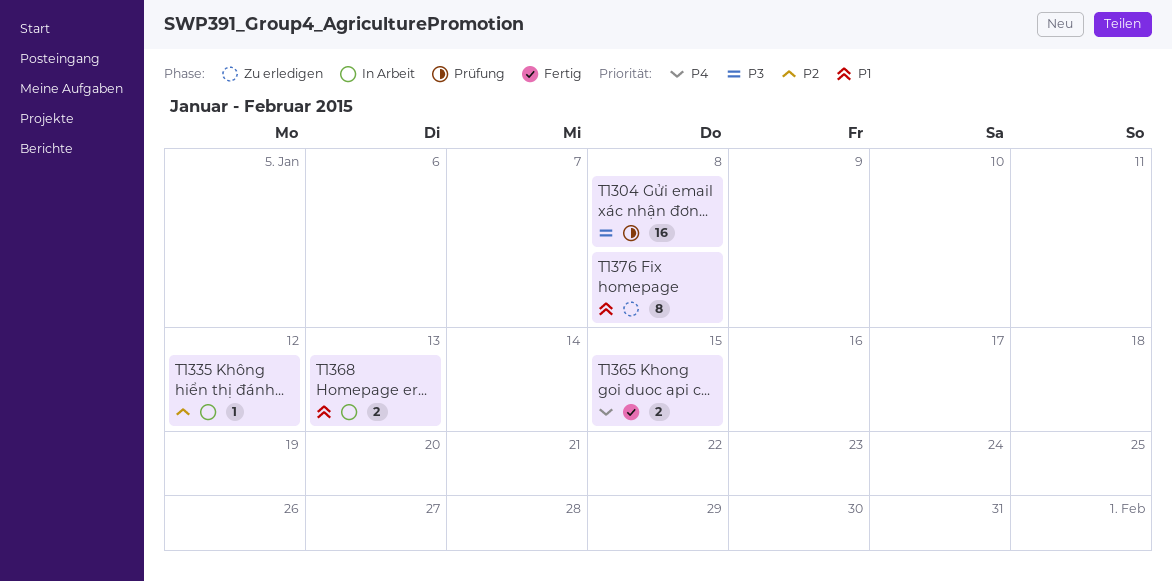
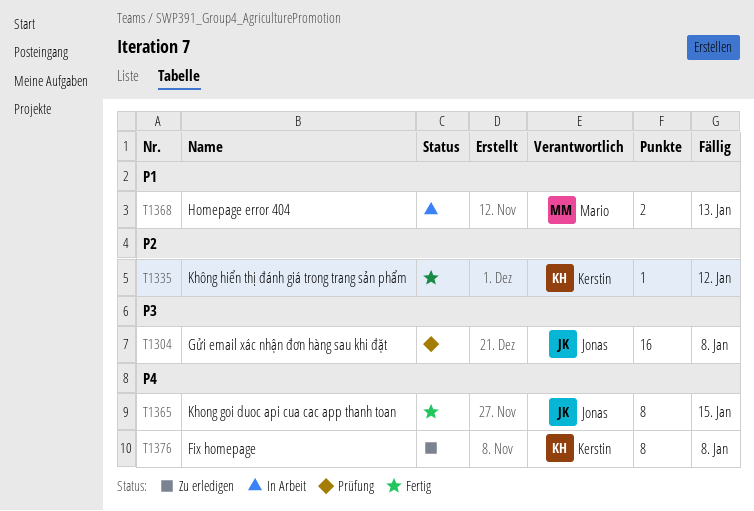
T1335, status: In Arbeit -> Fertig
T1365, estimate: 2 -> 8
T1376, priority: P1 -> P4

